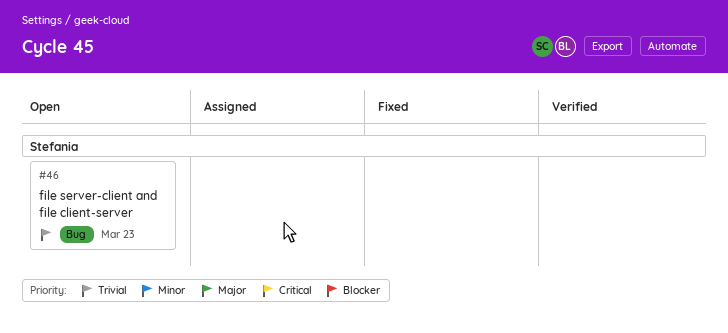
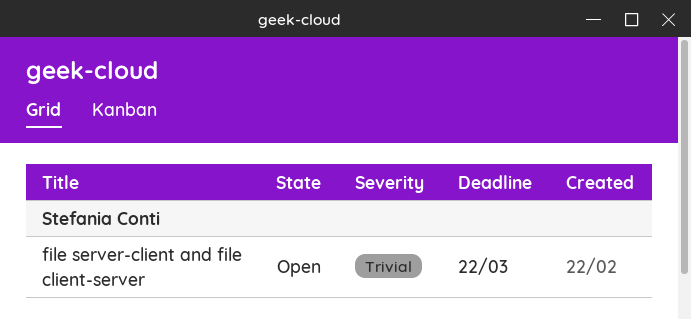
file server-client and file client-server, due: Mar 23 -> Mar 22

